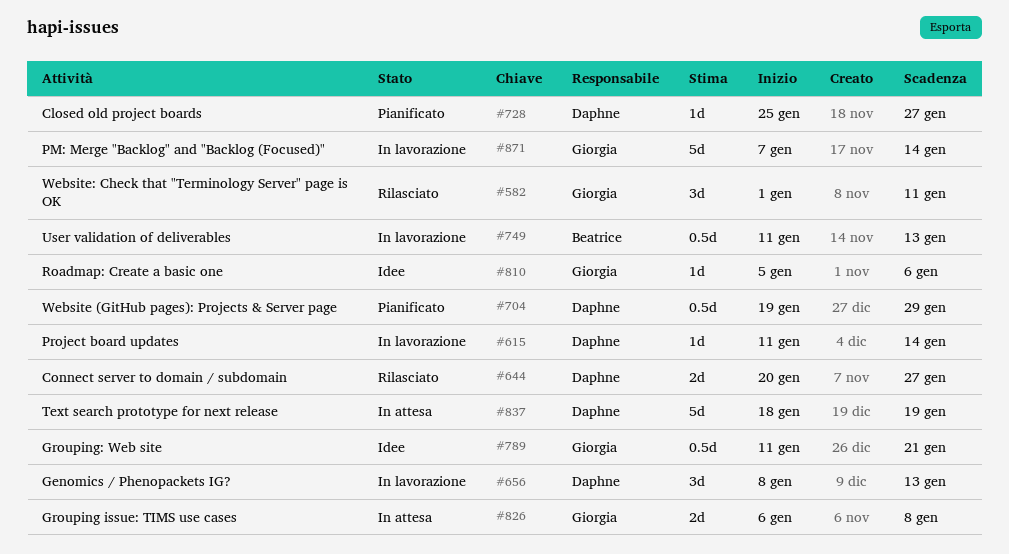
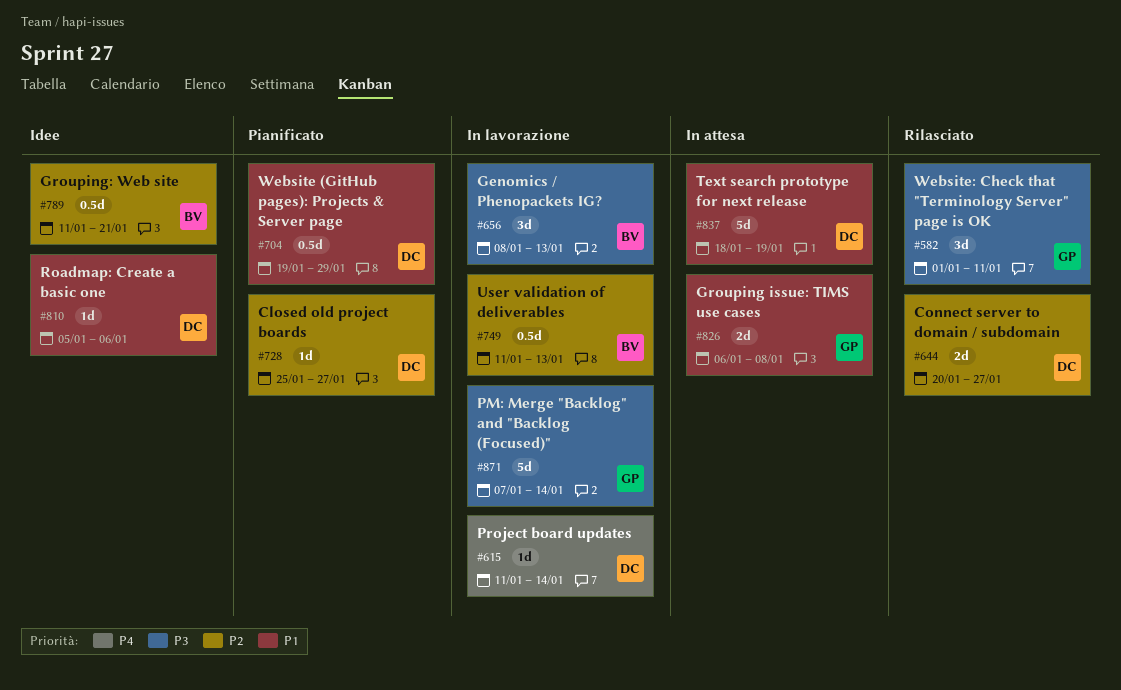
#656, owner: Daphne -> Beatrice
#789, owner: Giorgia -> Beatrice
#810, owner: Giorgia -> Daphne

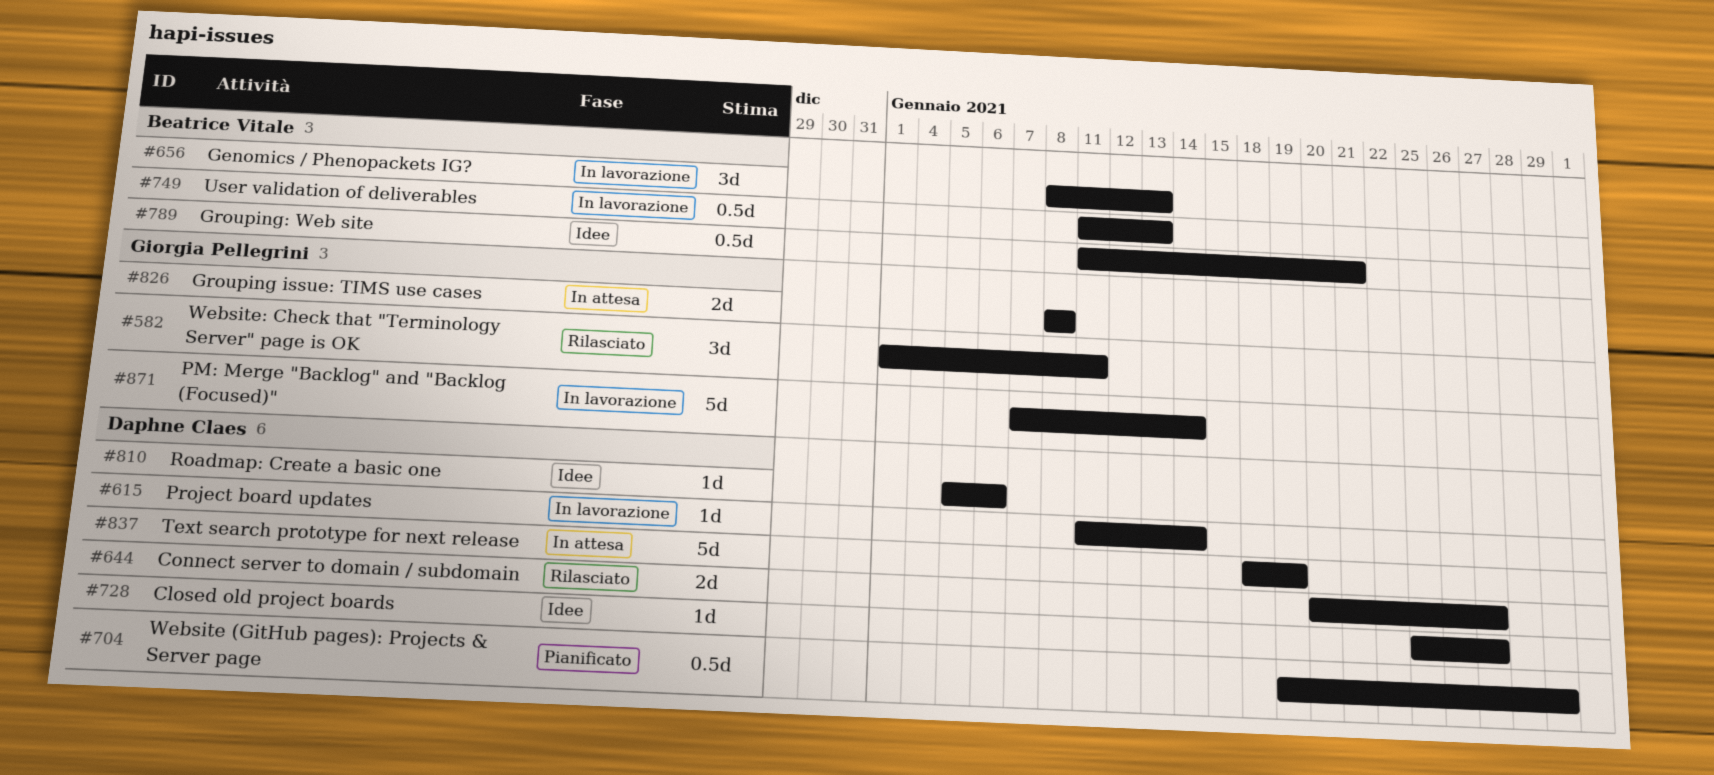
#728, status: Pianificato -> Idee
#826, start: Jan 6 -> Jan 8

